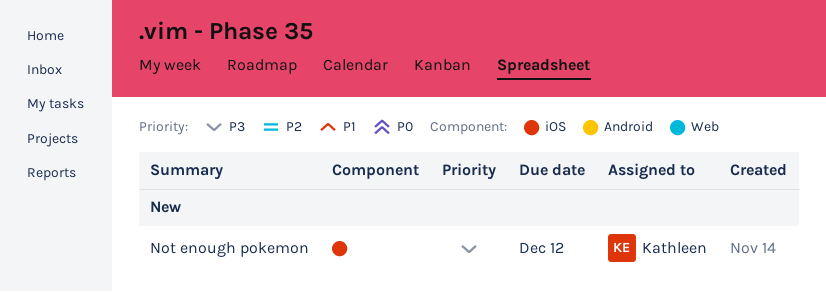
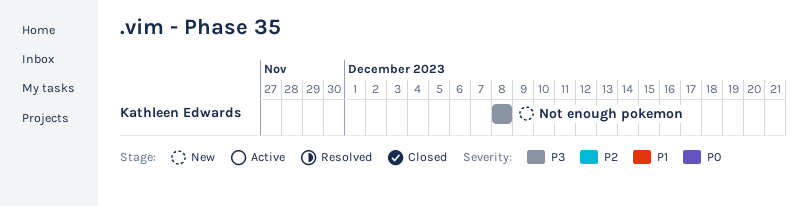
Not enough pokemon, due: Dec 12 -> Dec 8

